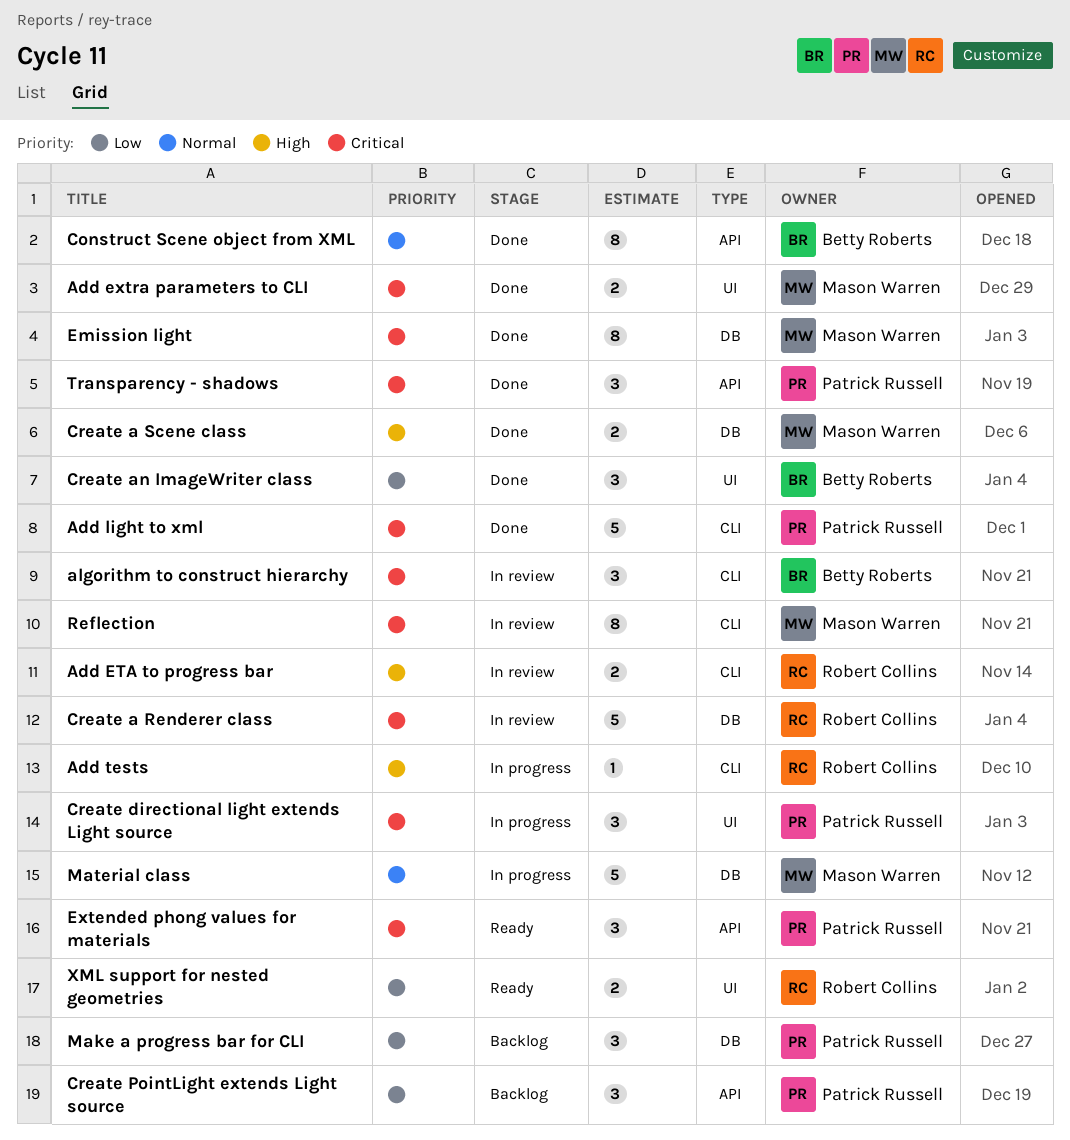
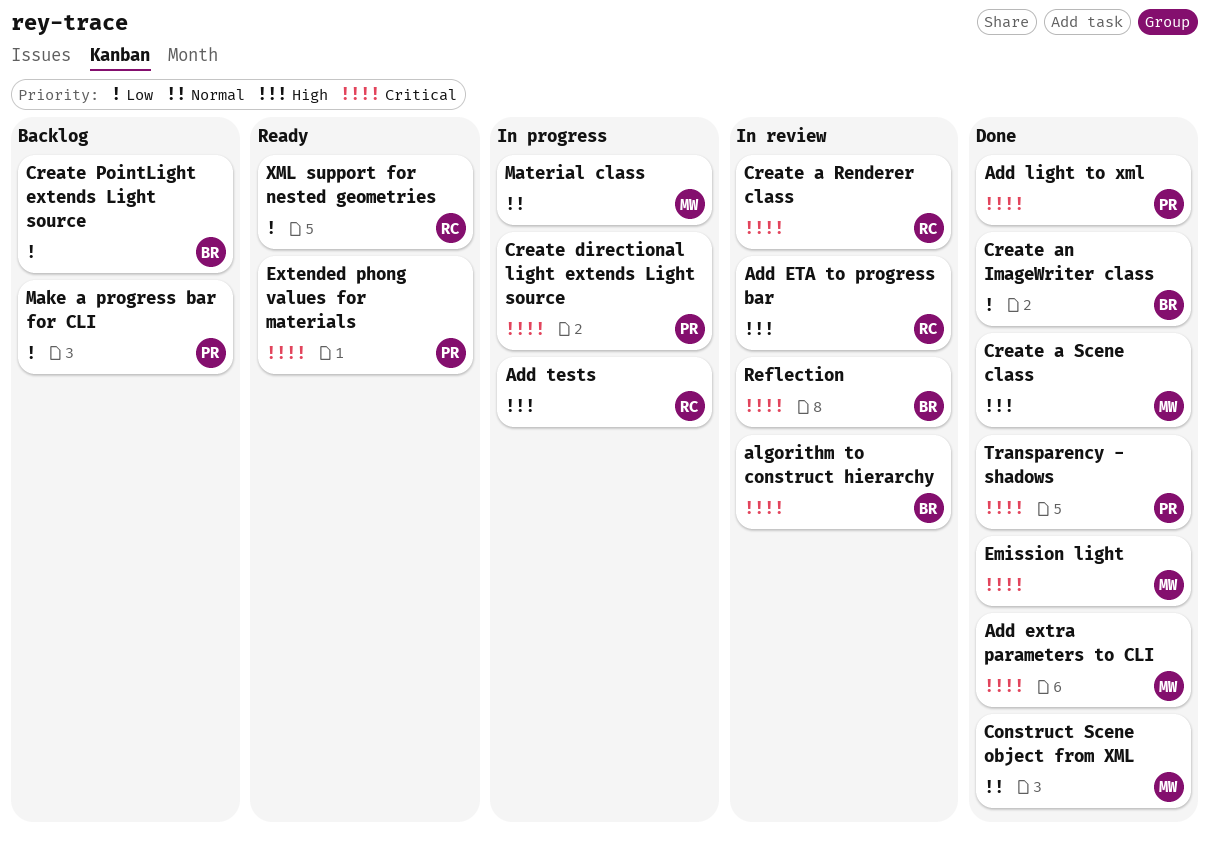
Construct Scene object from XML, owner: Betty Roberts -> Mason Warren
Create PointLight extends Light source, owner: Patrick Russell -> Betty Roberts
Reflection, owner: Mason Warren -> Betty Roberts

